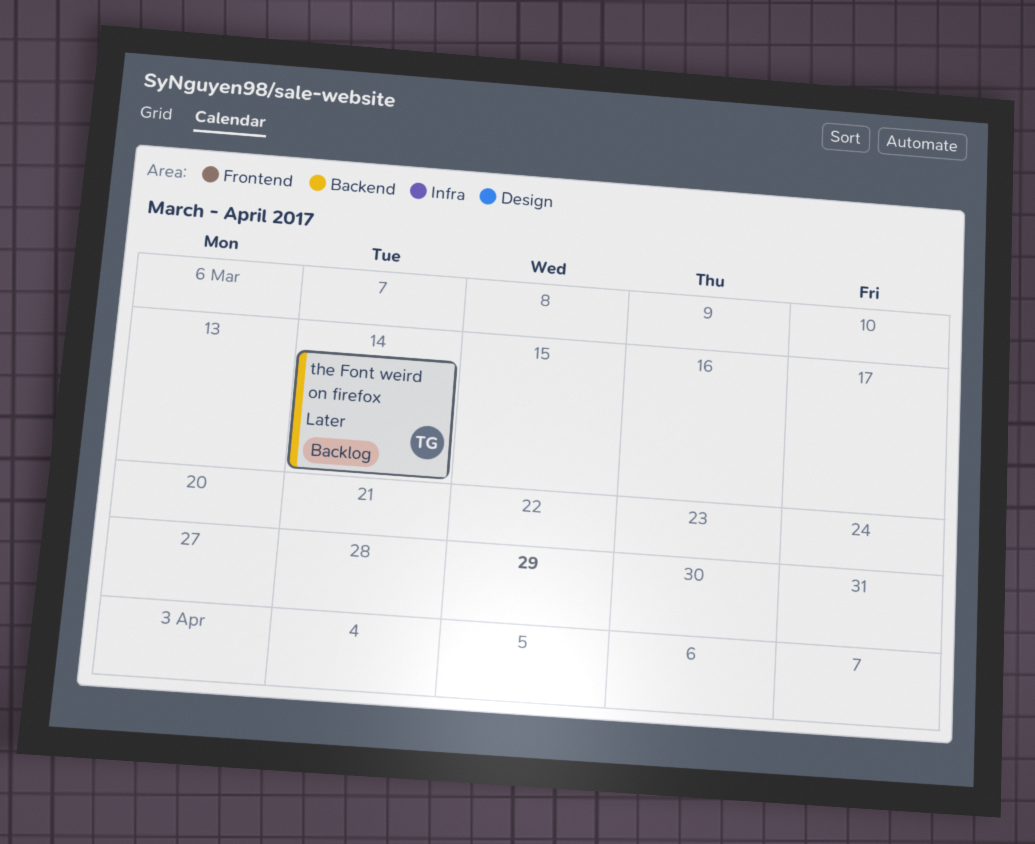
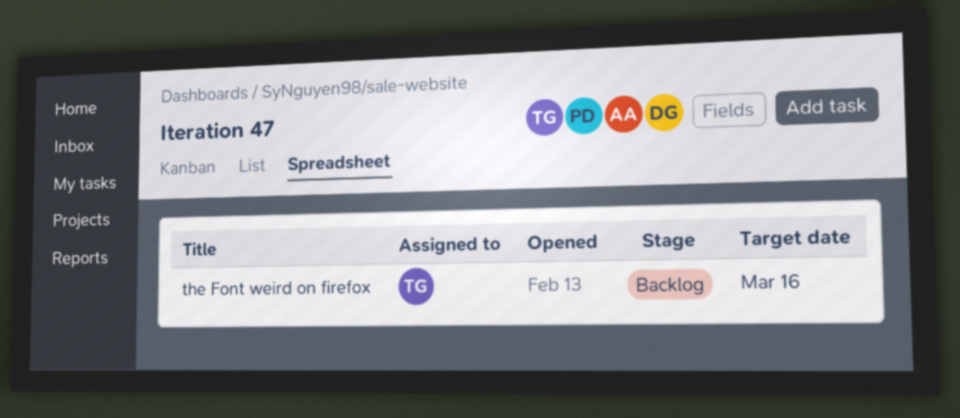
the Font weird on firefox, due: Mar 14 -> Mar 16

